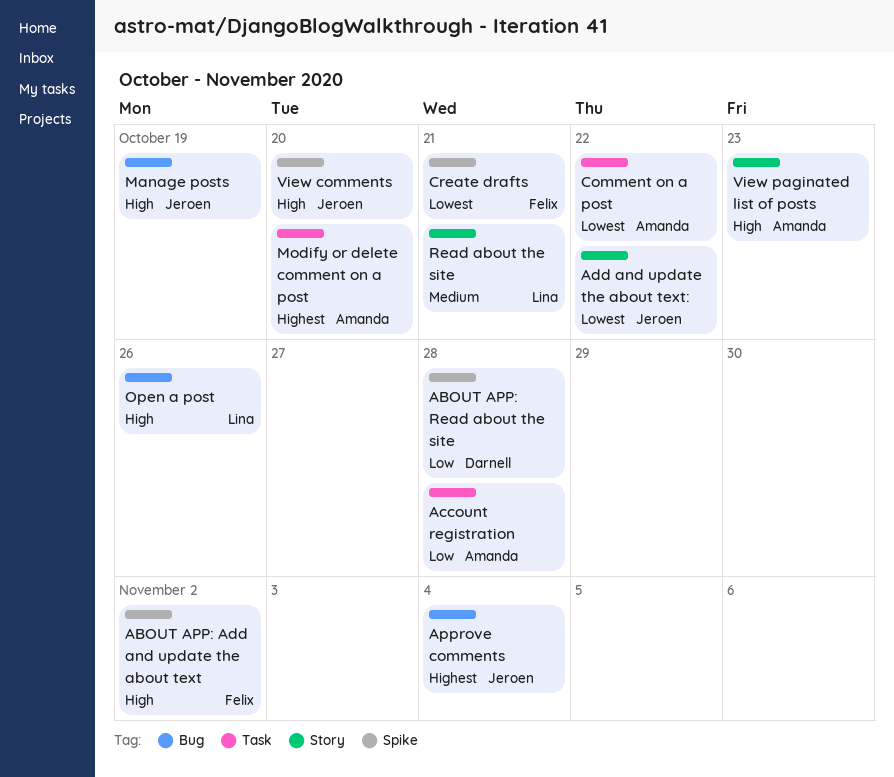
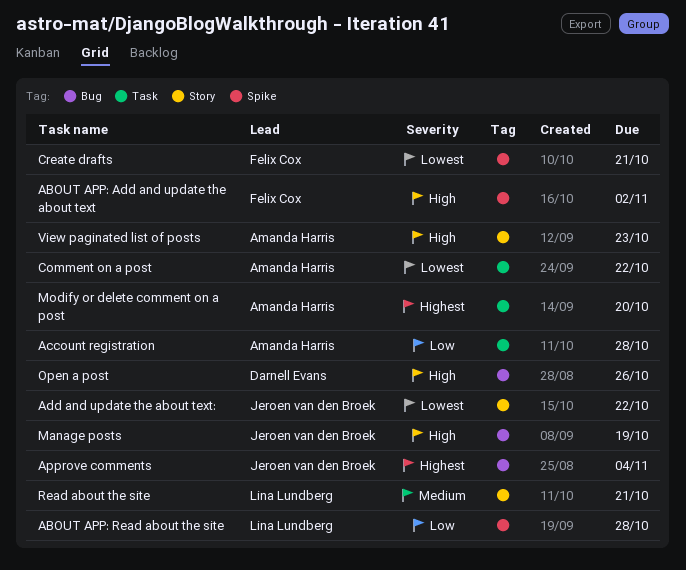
ABOUT APP: Read about the site, owner: Darnell Evans -> Lina Lundberg
Open a post, owner: Lina Lundberg -> Darnell Evans
View comments: present -> none

